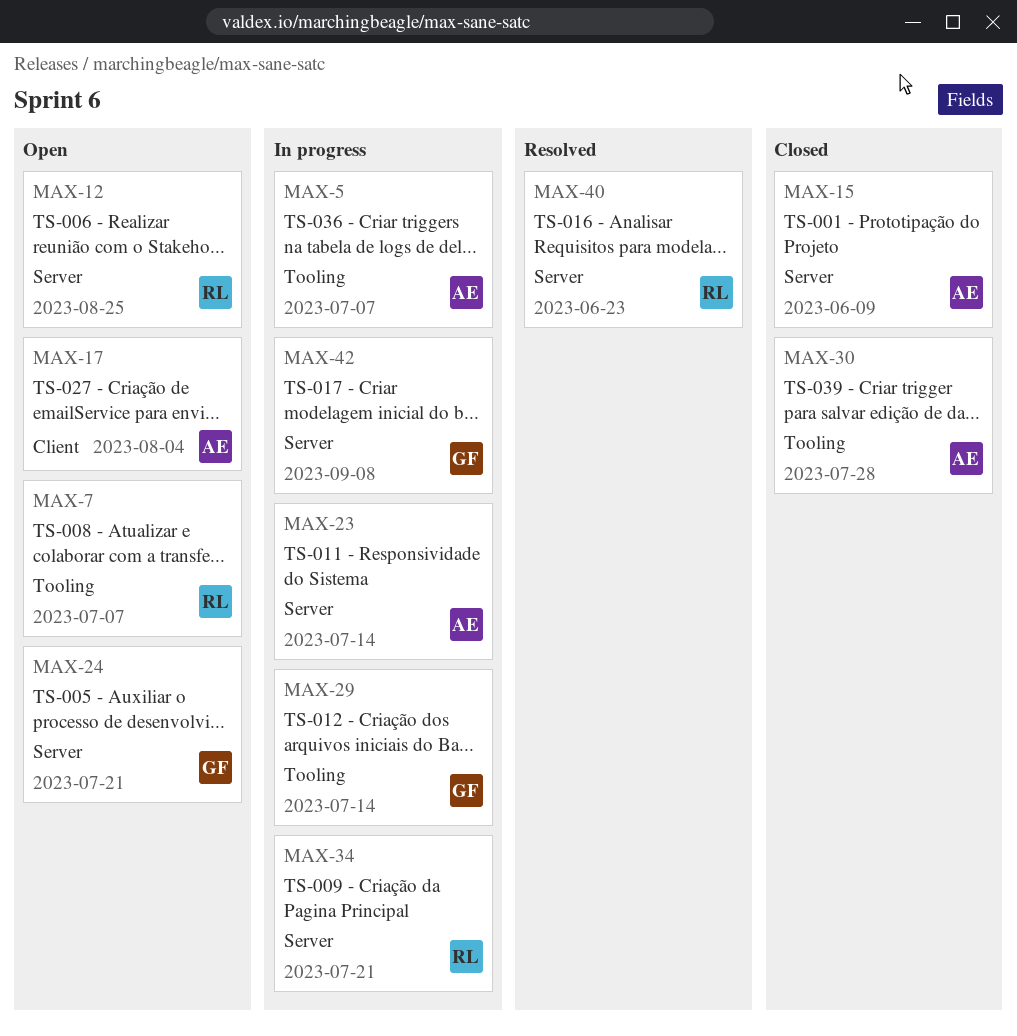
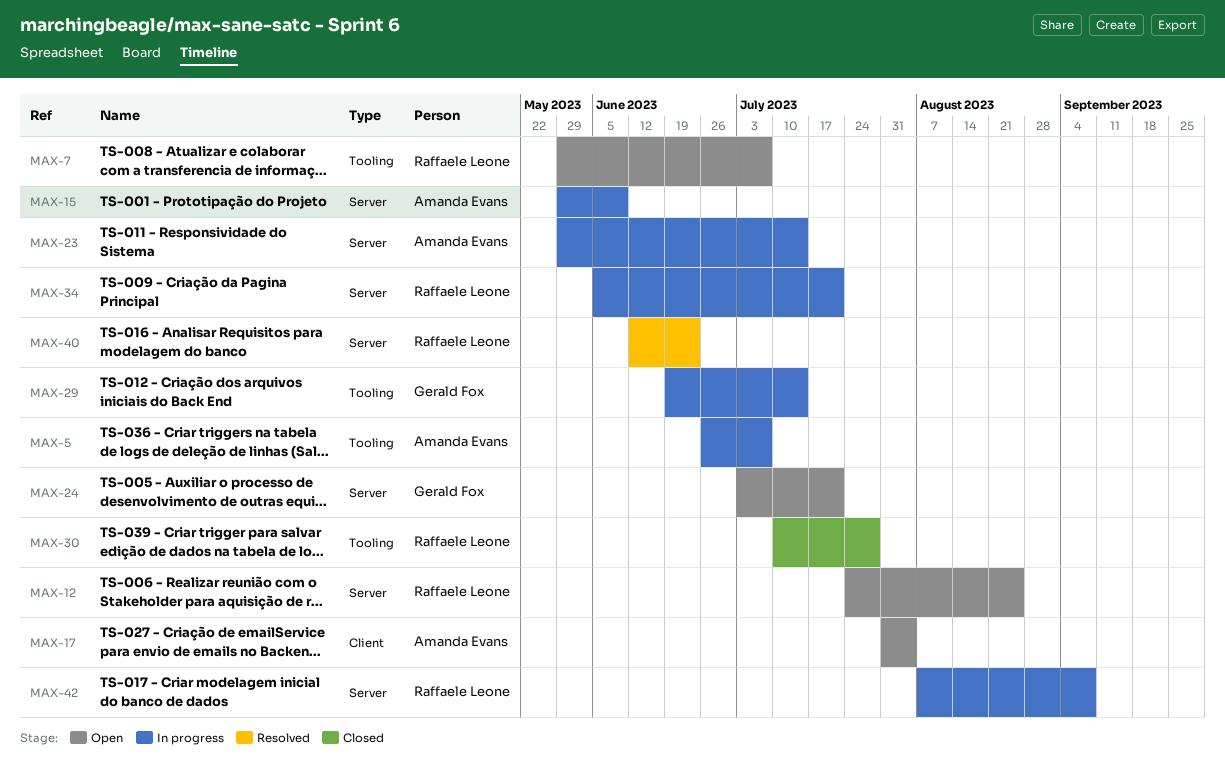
MAX-15, status: Closed -> In progress
MAX-30, owner: Amanda Evans -> Raffaele Leone
MAX-42, owner: Gerald Fox -> Raffaele Leone

